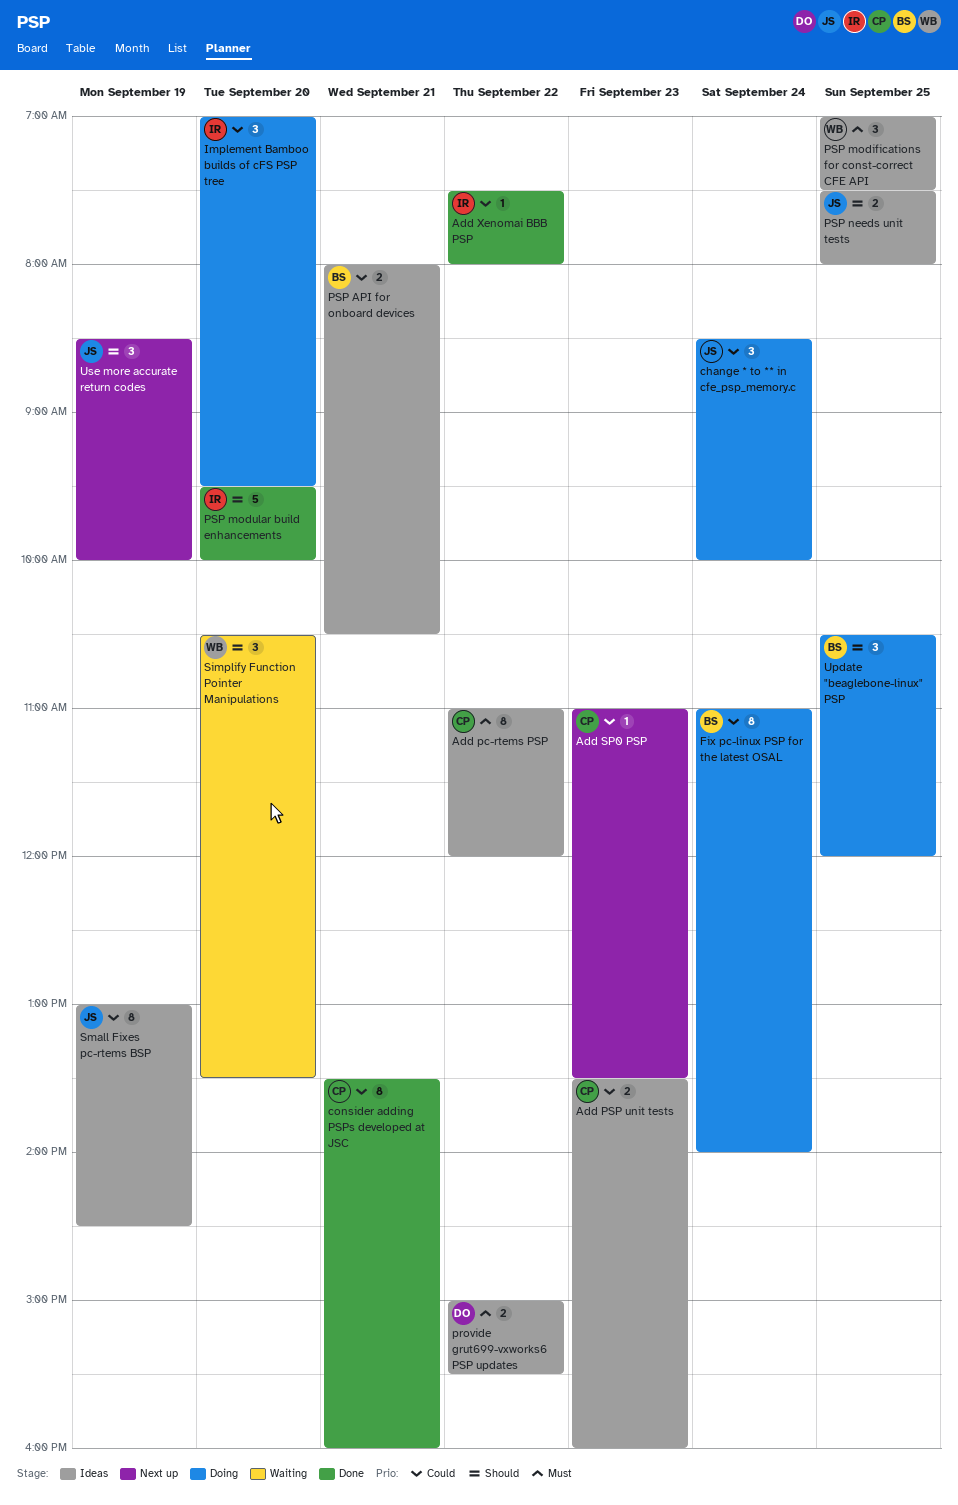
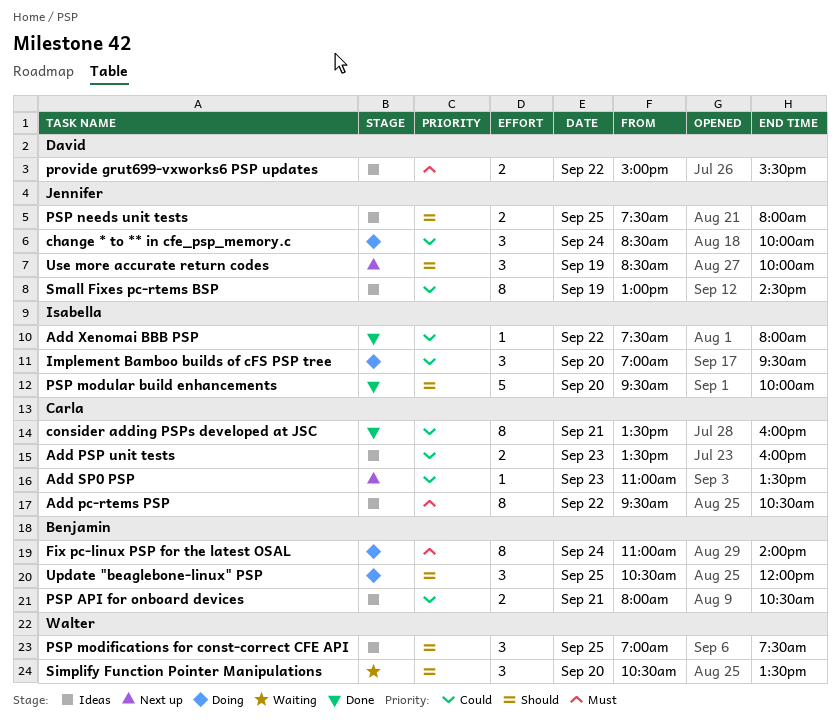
Add pc-rtems PSP, begins: 11:00 -> 09:30
Add pc-rtems PSP, ends: 12:00 -> 10:30
Fix pc-linux PSP for the latest OSAL, priority: Could -> Must
PSP modifications for const-correct CFE API, priority: Must -> Should

